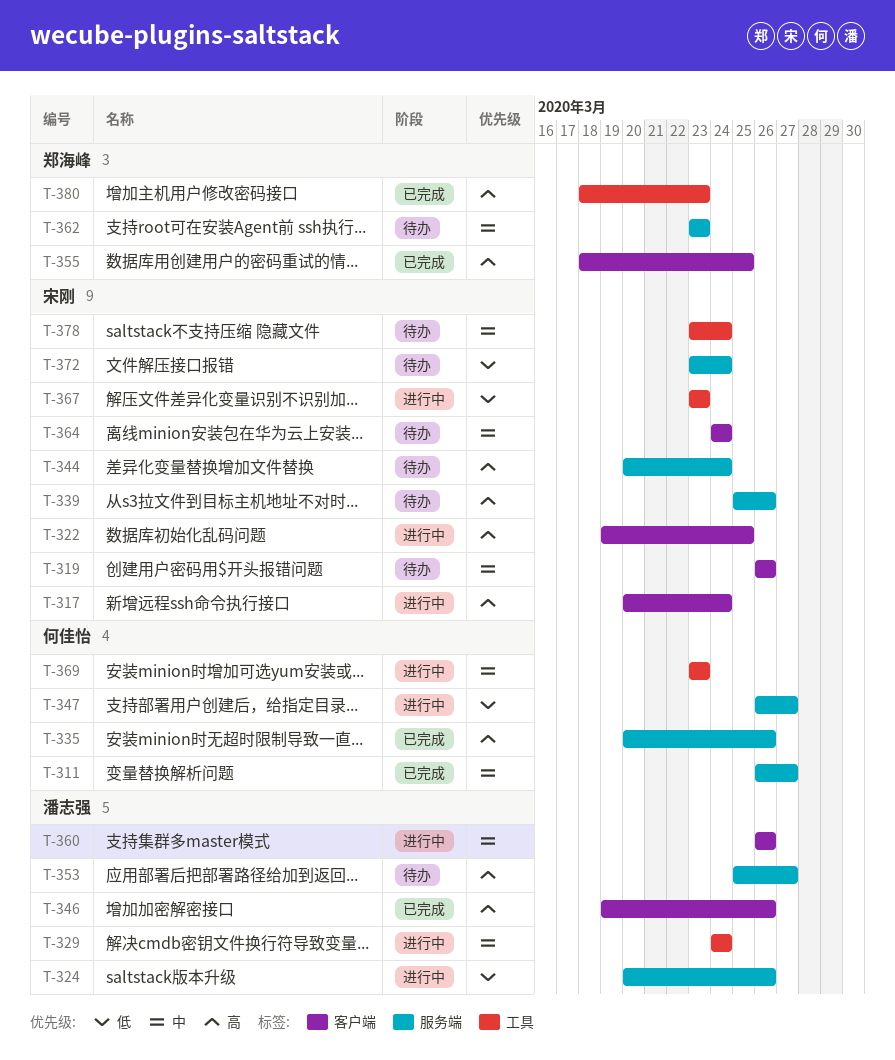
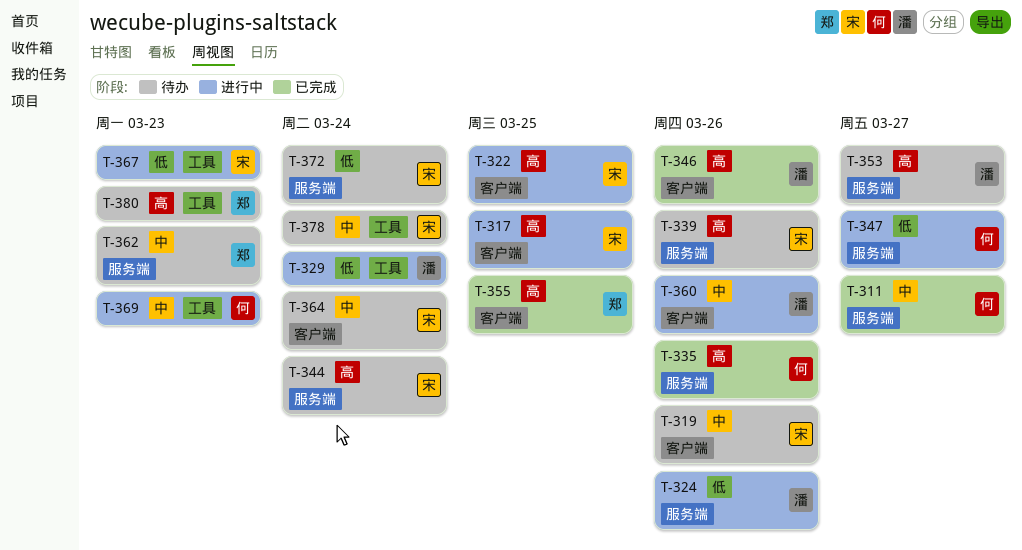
T-317, due: Mar 24 -> Mar 25
T-329, priority: 中 -> 低
T-380, status: 已完成 -> 待办

